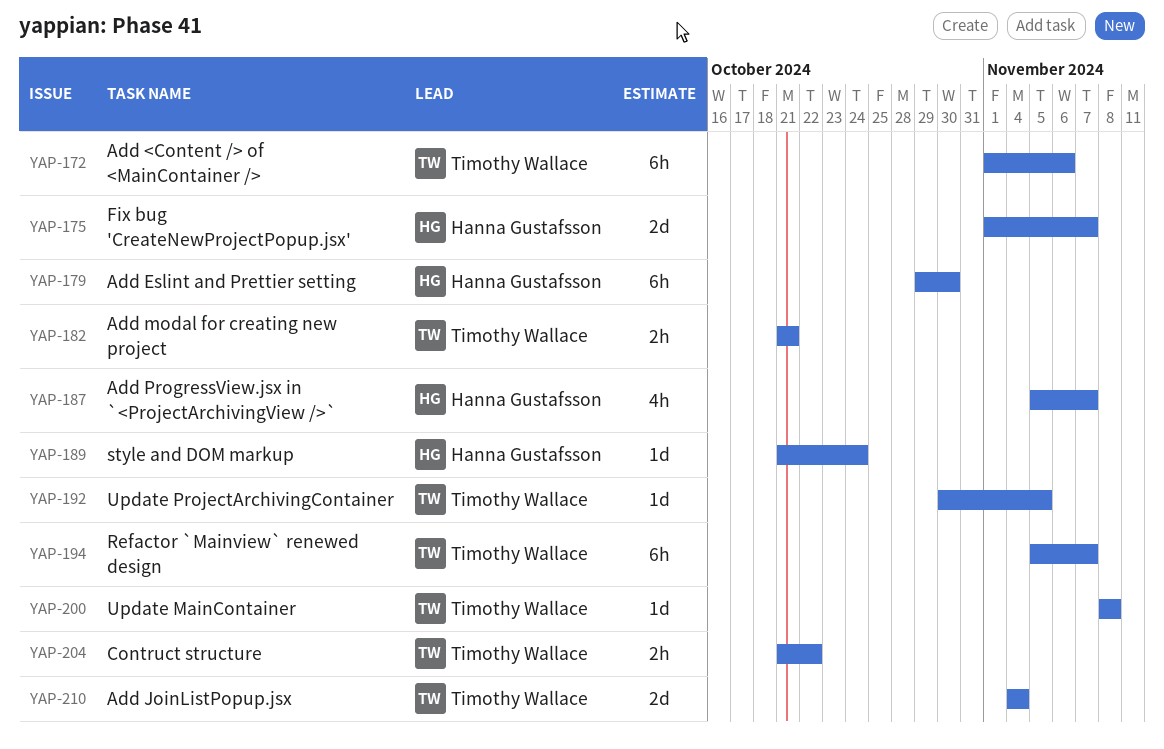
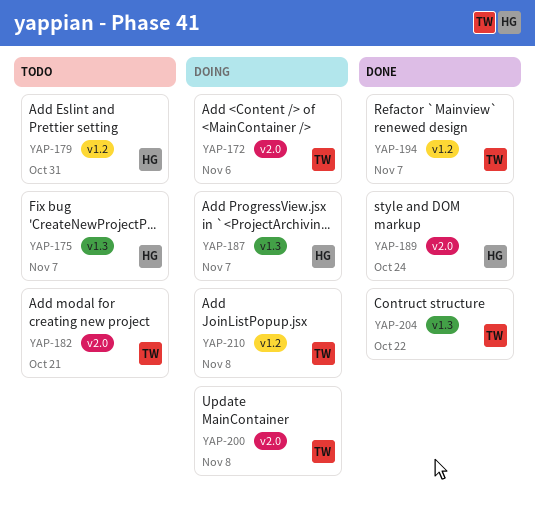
YAP-179, due: Oct 30 -> Oct 31
YAP-192: present -> none
YAP-210, due: Nov 4 -> Nov 8

